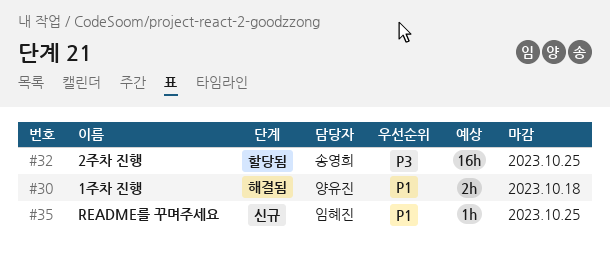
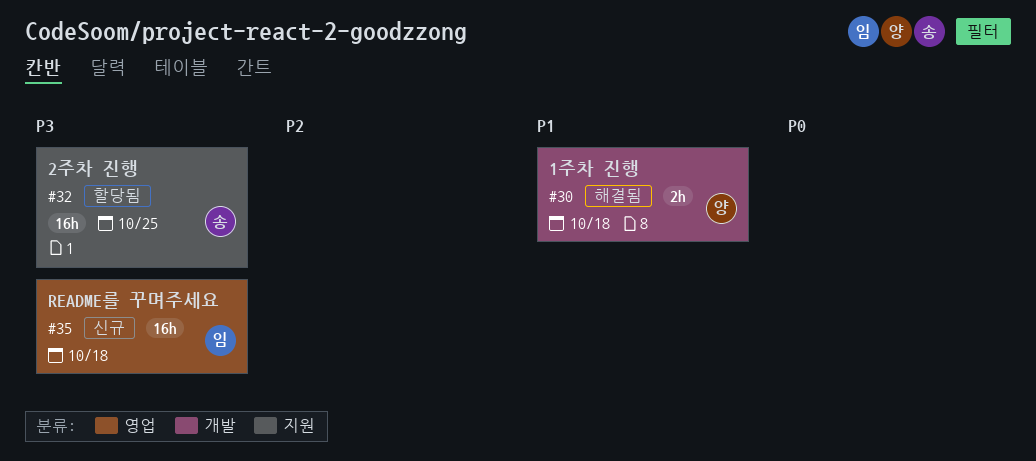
#35, priority: P1 -> P3
#35, estimate: 1h -> 16h
#35, due: Oct 25 -> Oct 18

